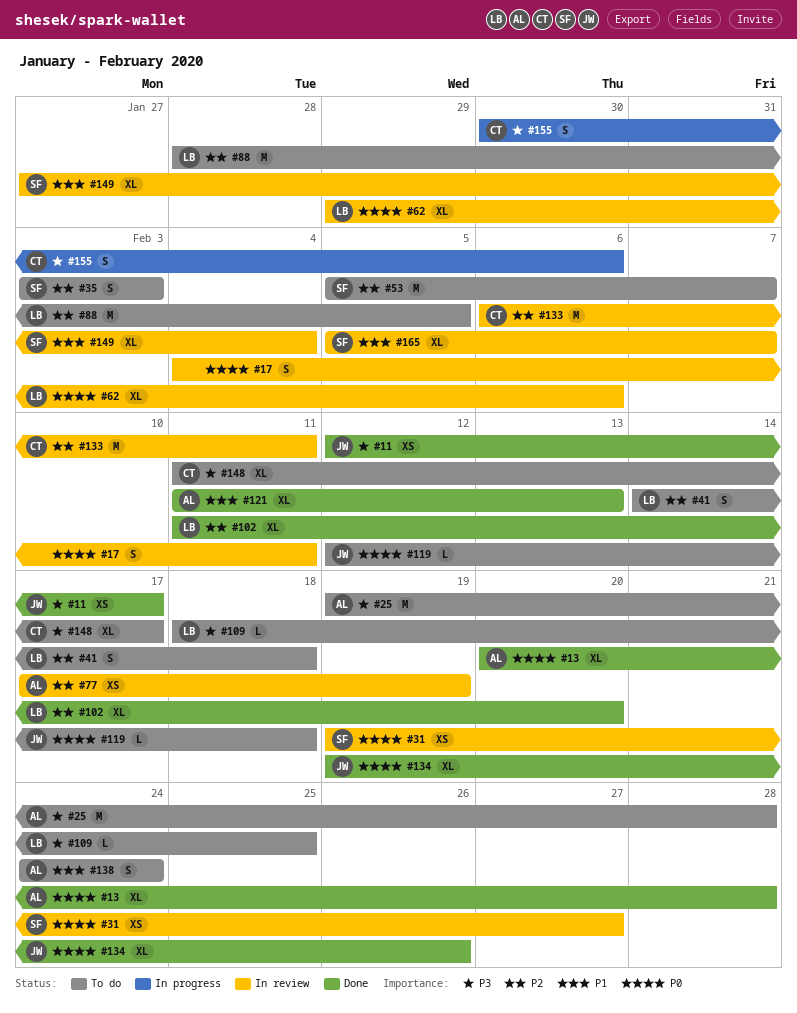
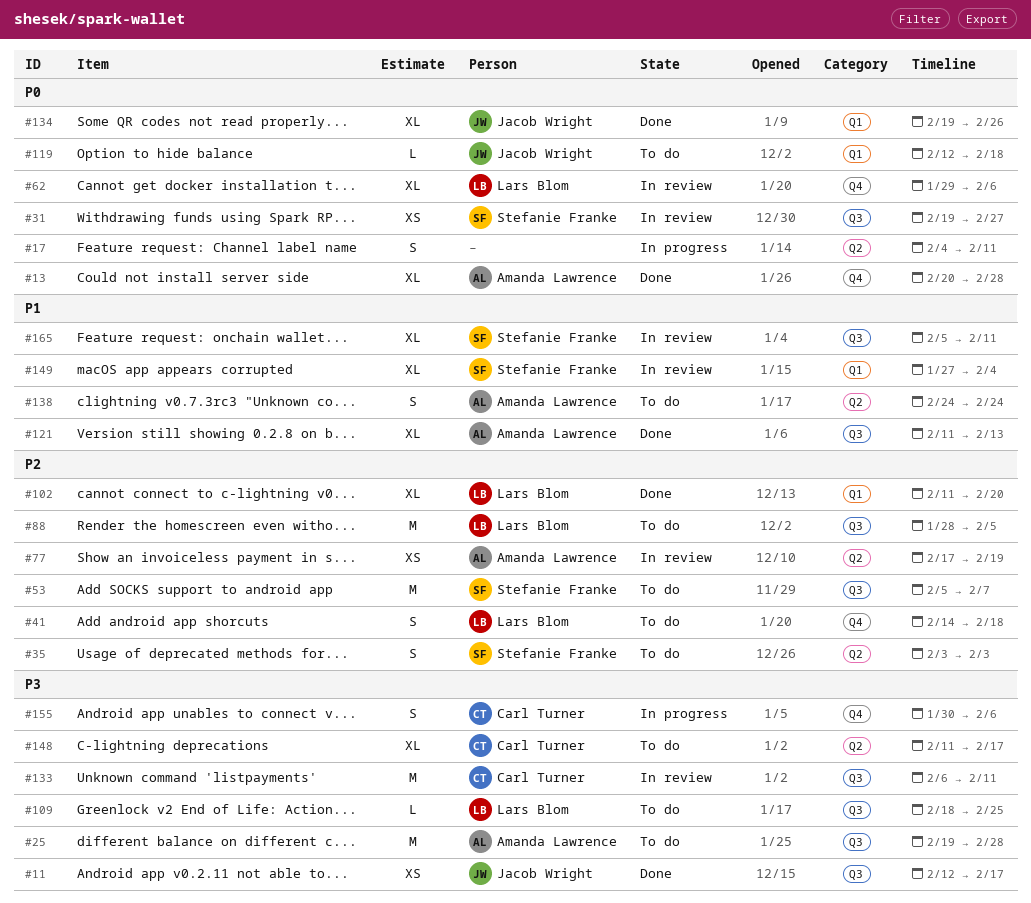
#17, status: In review -> In progress
#133, priority: P2 -> P3
#165, due: Feb 7 -> Feb 11

